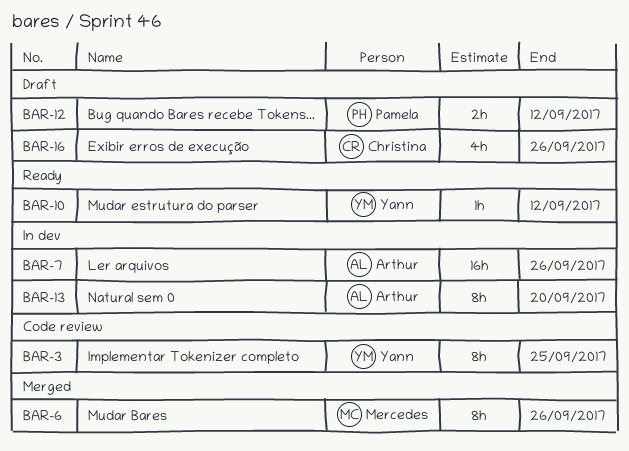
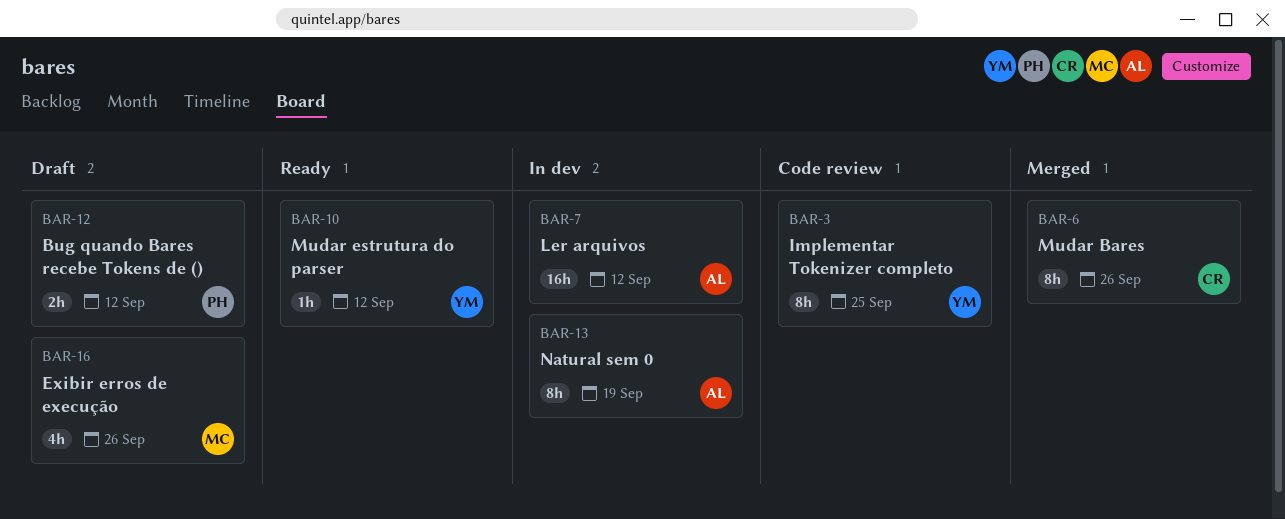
BAR-6, owner: Mercedes -> Christina
BAR-7, due: Sep 26 -> Sep 12
BAR-13, due: Sep 20 -> Sep 19
BAR-16, owner: Christina -> Mercedes

